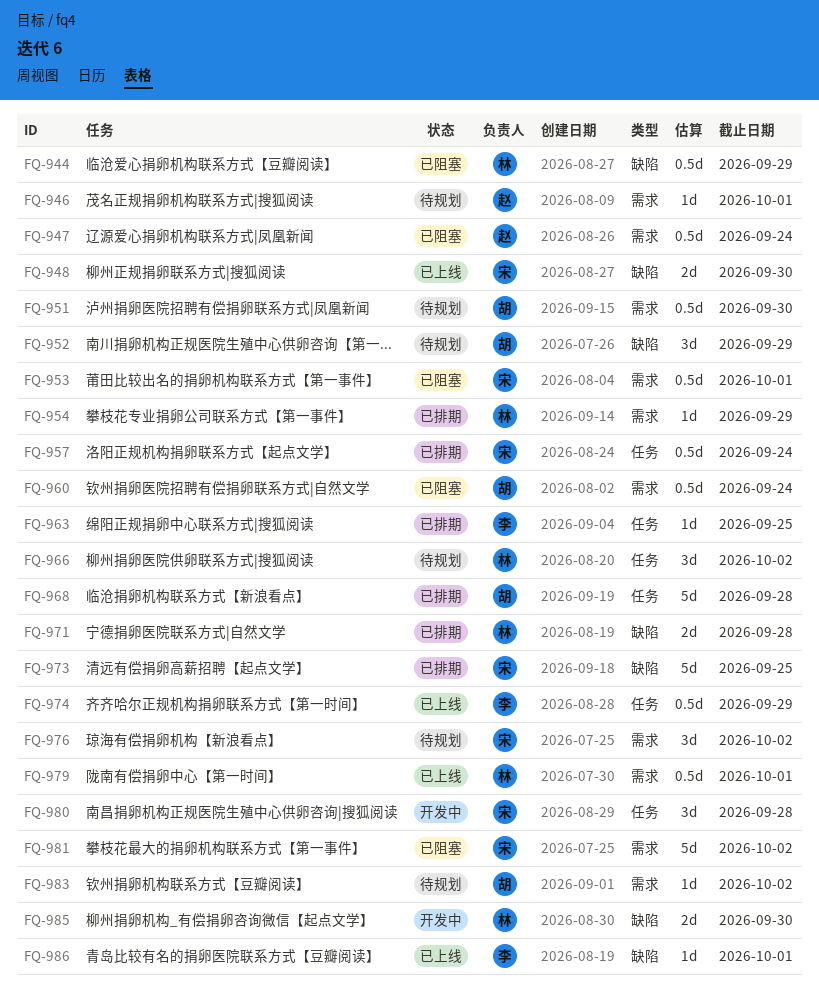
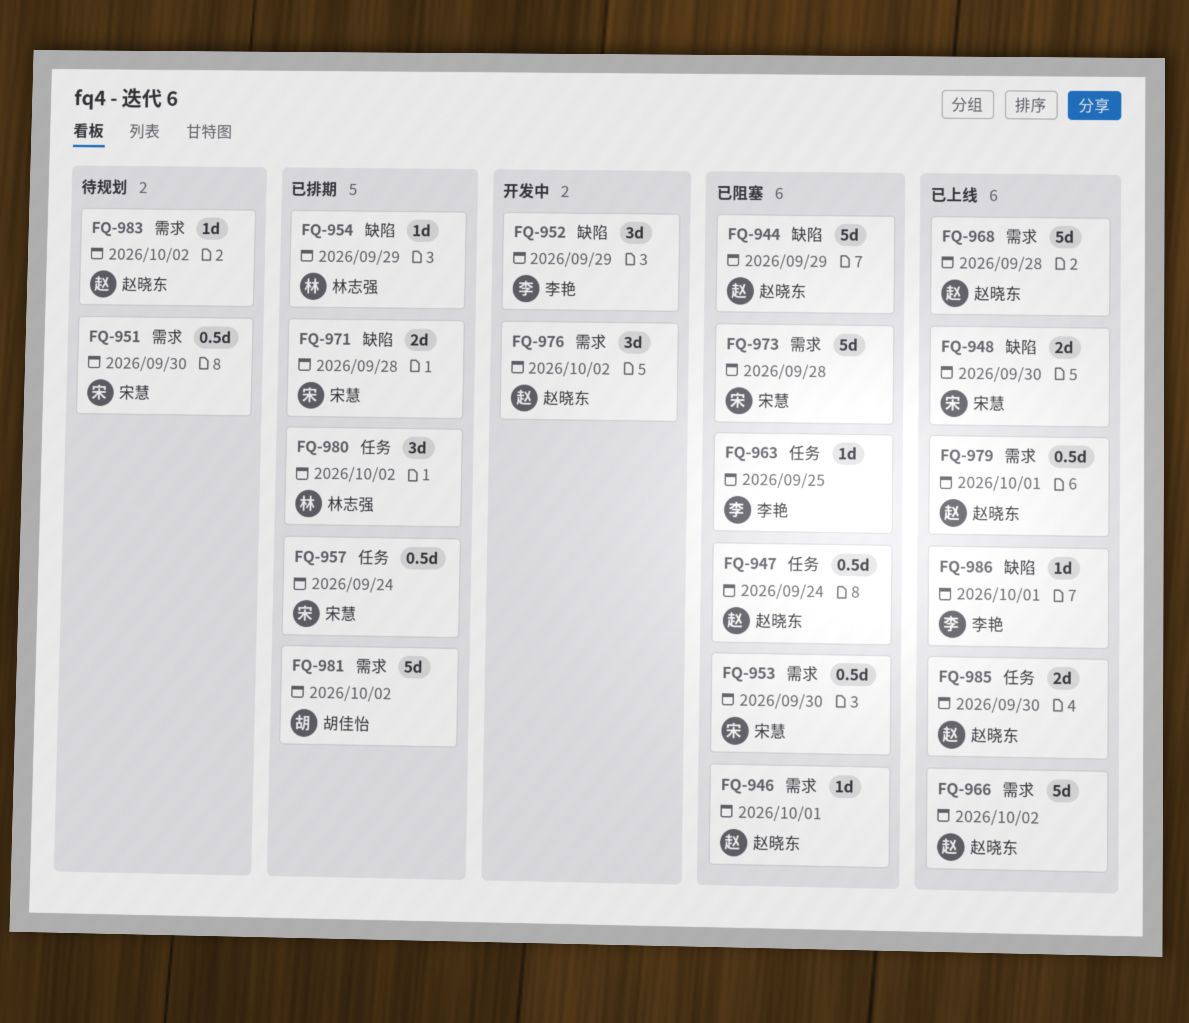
FQ-944, owner: 林志强 -> 赵晓东
FQ-944, estimate: 0.5d -> 5d
FQ-946, status: 待规划 -> 已阻塞
FQ-947, label: 需求 -> 任务
FQ-951, owner: 胡佳怡 -> 宋慧
FQ-952, status: 待规划 -> 开发中
FQ-952, owner: 胡佳怡 -> 李艳
FQ-953, due: Oct 1 -> Sep 30
FQ-954, label: 需求 -> 缺陷
FQ-960: present -> none
FQ-963, status: 已排期 -> 已阻塞
FQ-966, status: 待规划 -> 已上线
FQ-966, owner: 林志强 -> 赵晓东
FQ-966, label: 任务 -> 需求
FQ-966, estimate: 3d -> 5d
FQ-968, status: 已排期 -> 已上线
FQ-968, owner: 胡佳怡 -> 赵晓东
FQ-968, label: 任务 -> 需求
FQ-971, owner: 林志强 -> 宋慧
FQ-973, status: 已排期 -> 已阻塞
FQ-973, label: 缺陷 -> 需求
FQ-973, due: Sep 25 -> Sep 28
FQ-974: present -> none
FQ-976, status: 待规划 -> 开发中
FQ-976, owner: 宋慧 -> 赵晓东
FQ-979, owner: 林志强 -> 赵晓东
FQ-980, status: 开发中 -> 已排期
FQ-980, owner: 宋慧 -> 林志强
FQ-980, due: Sep 28 -> Oct 2
FQ-981, status: 已阻塞 -> 已排期
FQ-981, owner: 宋慧 -> 胡佳怡
FQ-983, owner: 胡佳怡 -> 赵晓东
FQ-985, status: 开发中 -> 已上线
FQ-985, owner: 林志强 -> 赵晓东
FQ-985, label: 缺陷 -> 任务

